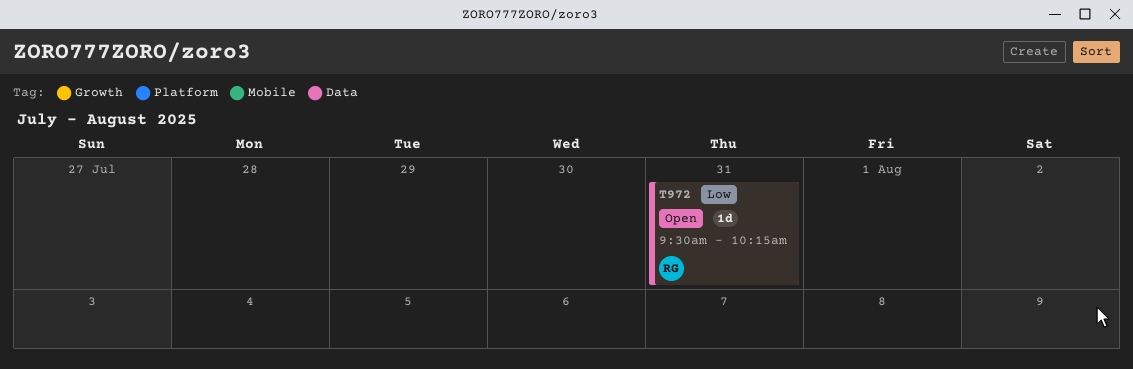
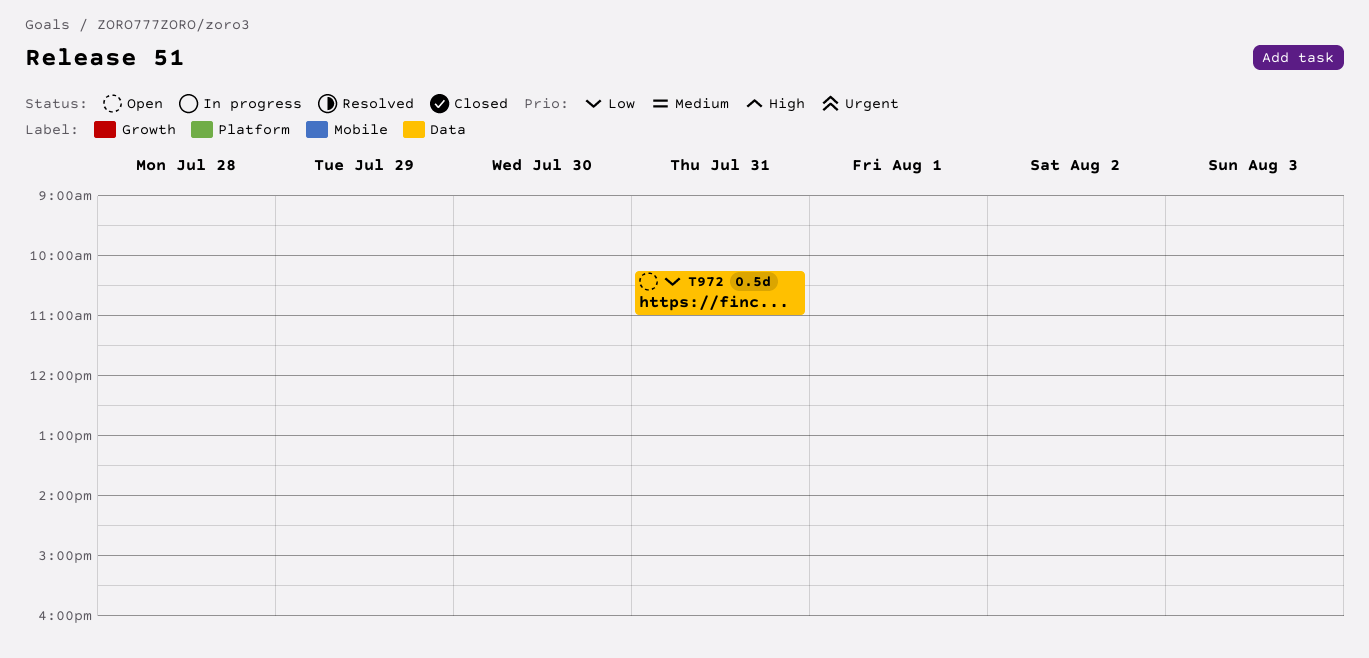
T972, estimate: 1d -> 0.5d
T972, begins: 09:30 -> 10:15
T972, ends: 10:15 -> 11:00

